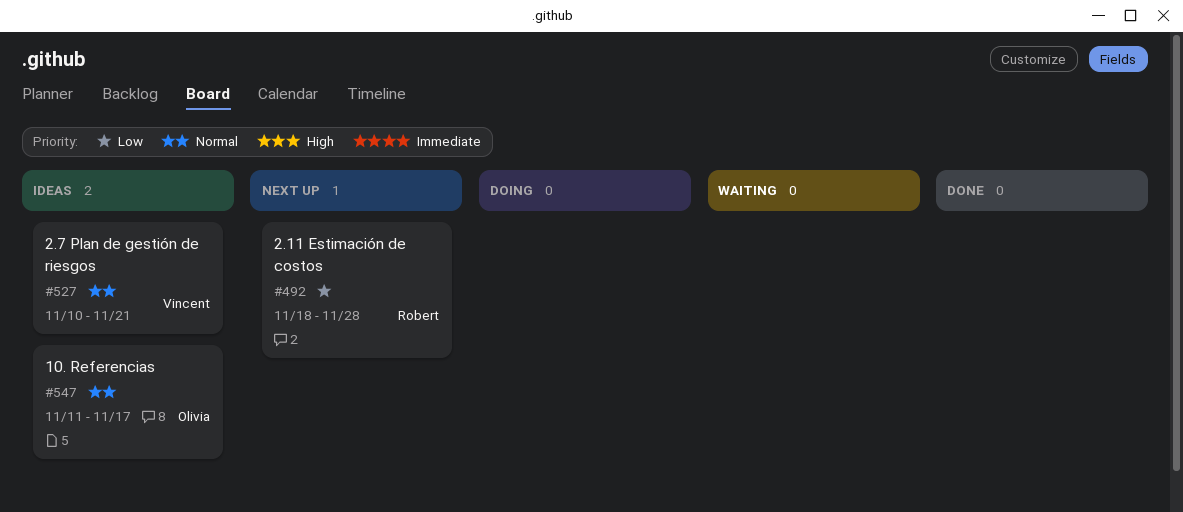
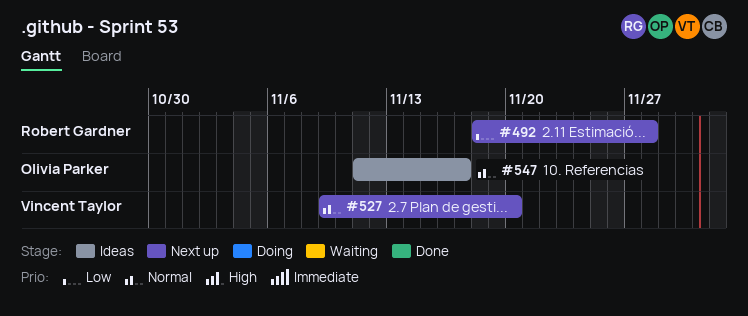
#527, status: Ideas -> Next up
#527, start: Nov 10 -> Nov 9
#527, due: Nov 21 -> Nov 20

